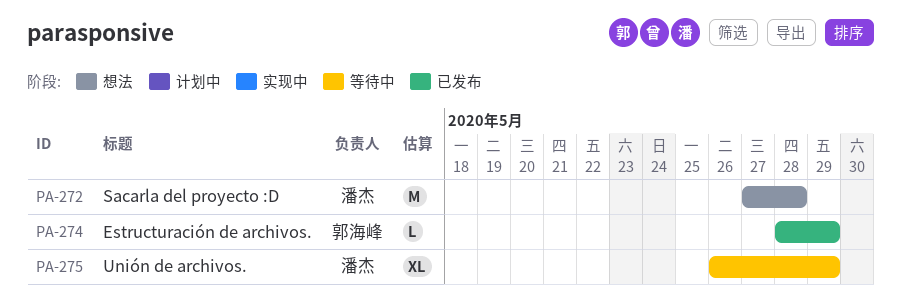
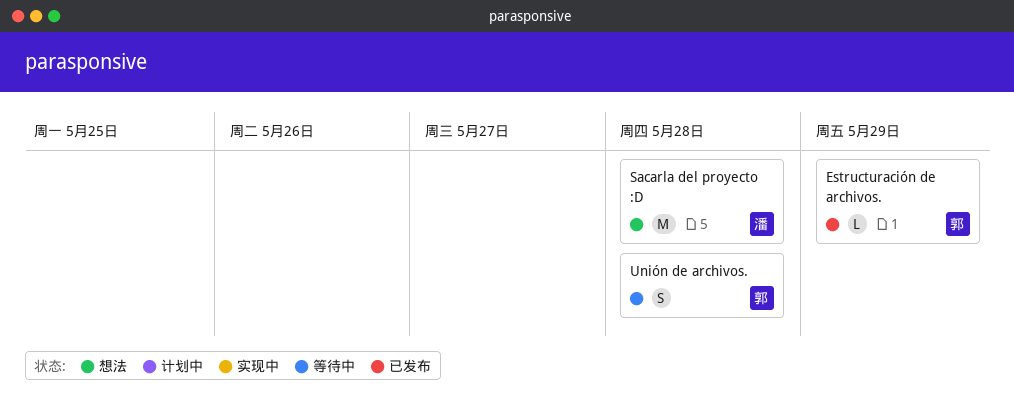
Unión de archivos., owner: 潘杰 -> 郭海峰
Unión de archivos., estimate: XL -> S
Unión de archivos., due: May 29 -> May 28

